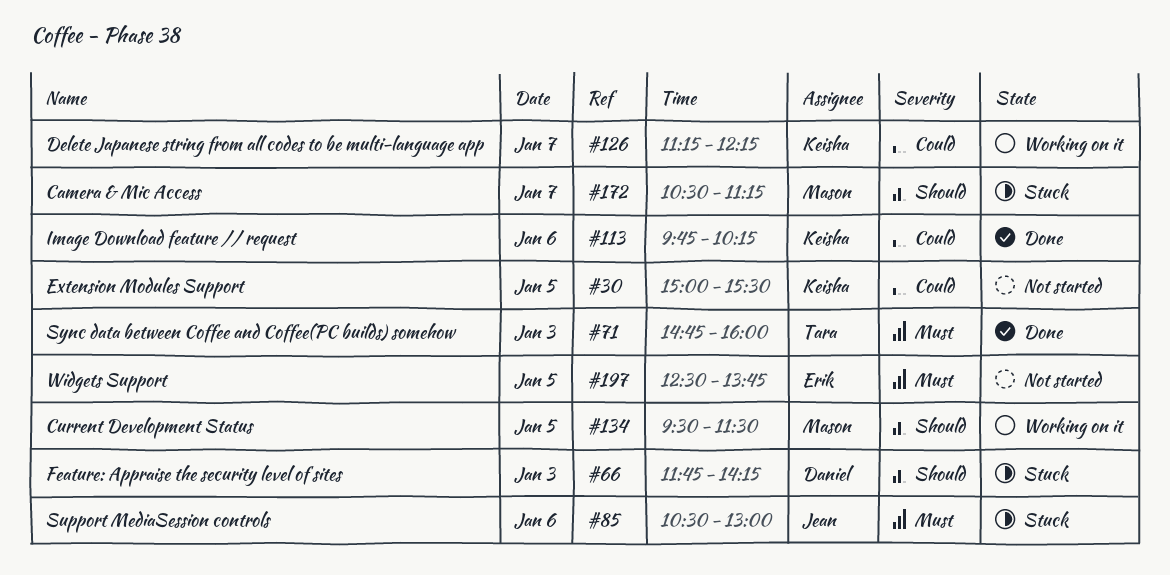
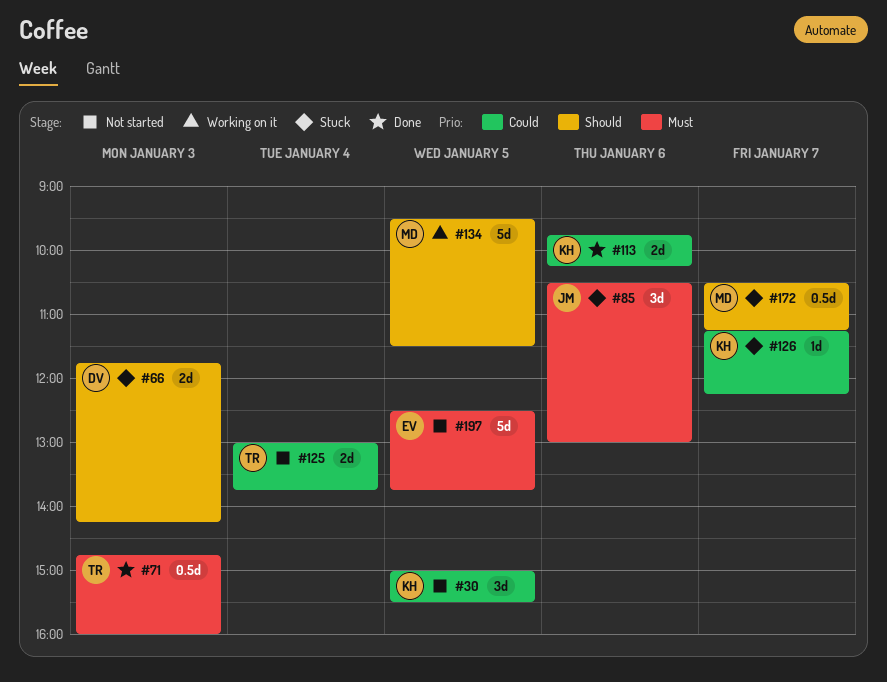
#125: none -> present
#126, status: Working on it -> Stuck

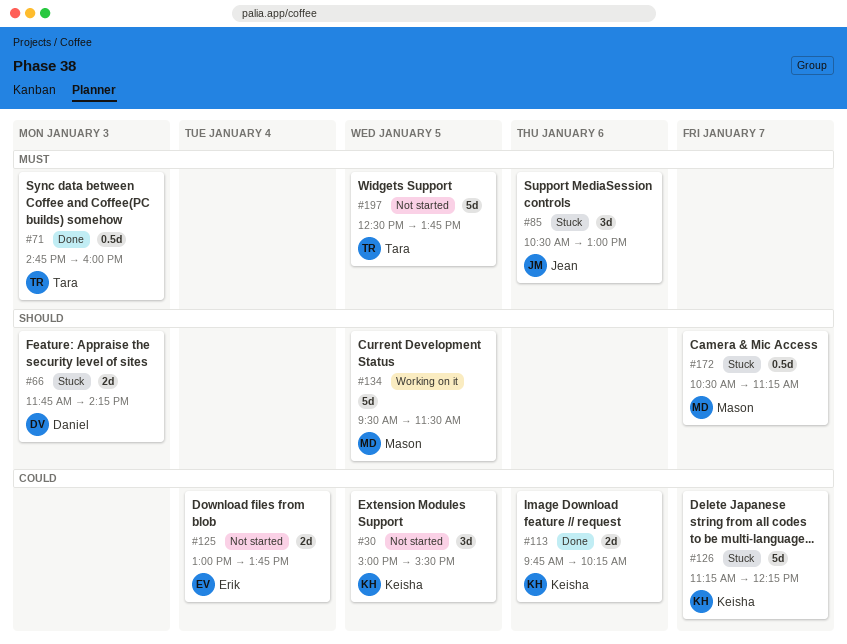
#125, owner: Tara -> Erik
#126, estimate: 1d -> 5d
#197, owner: Erik -> Tara

